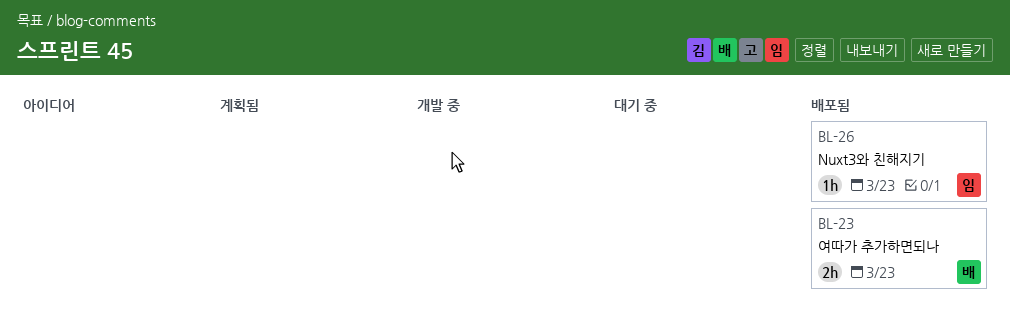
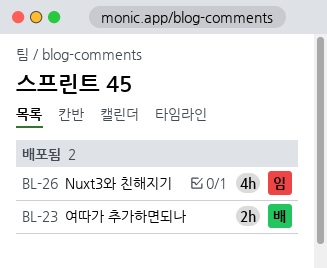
BL-26, estimate: 1h -> 4h

